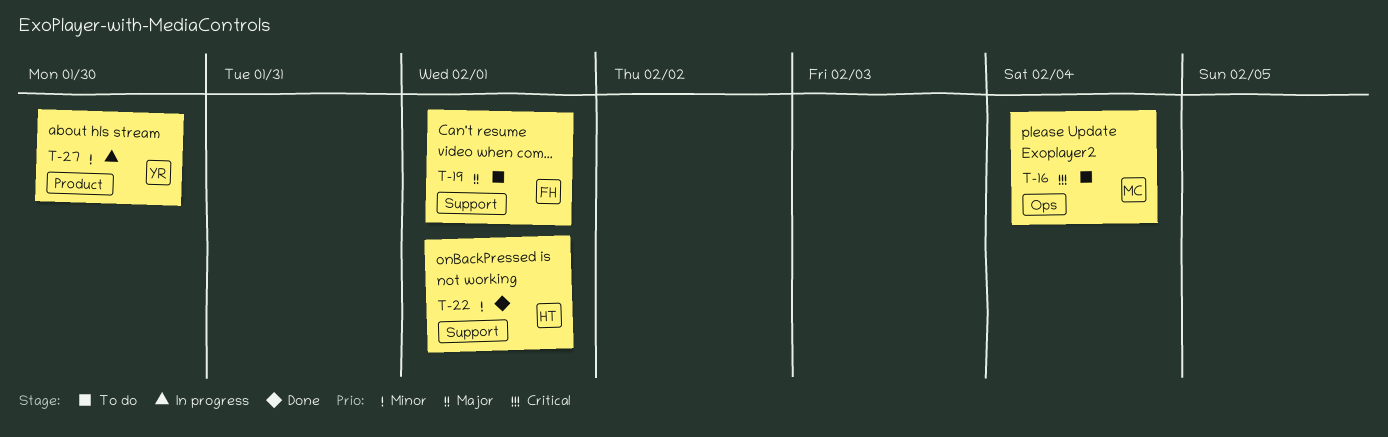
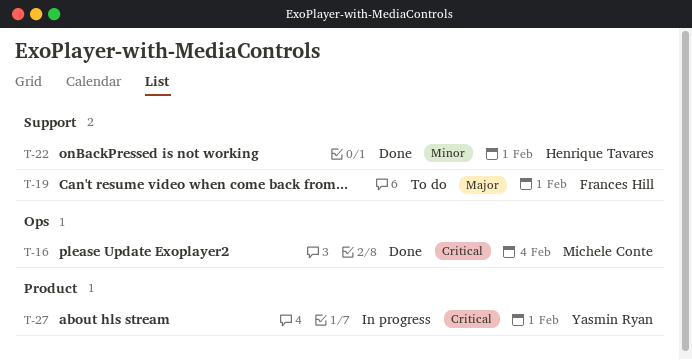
T-16, status: To do -> Done
T-27, priority: Minor -> Critical
T-27, due: Jan 30 -> Feb 1

